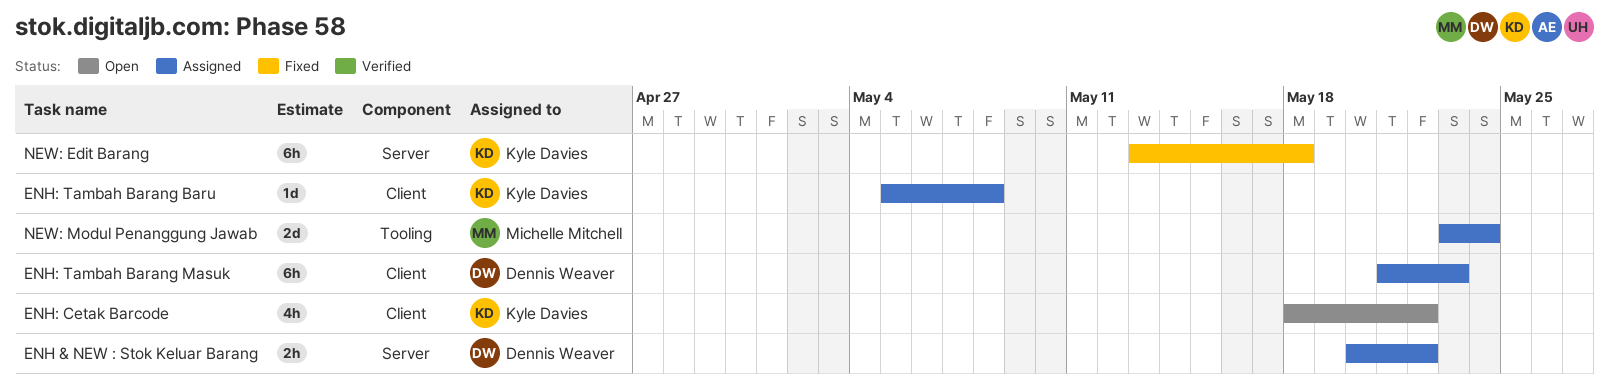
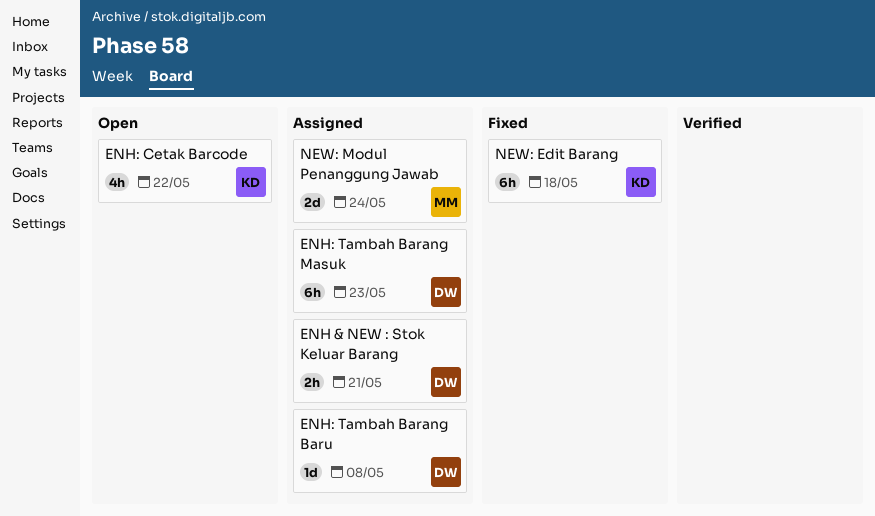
ENH & NEW : Stok Keluar Barang, due: May 22 -> May 21
ENH: Tambah Barang Baru, owner: Kyle Davies -> Dennis Weaver

